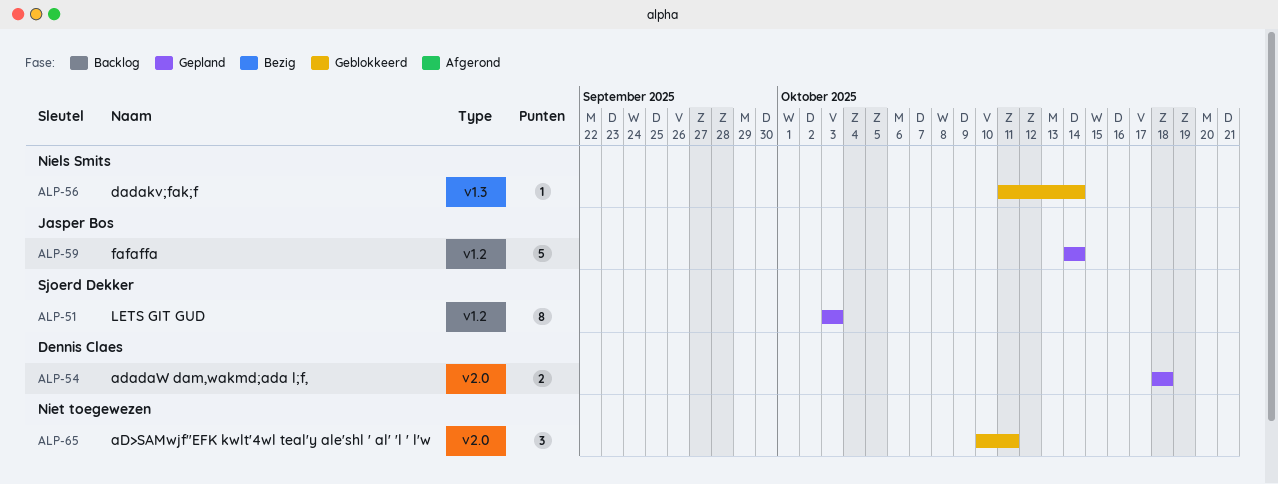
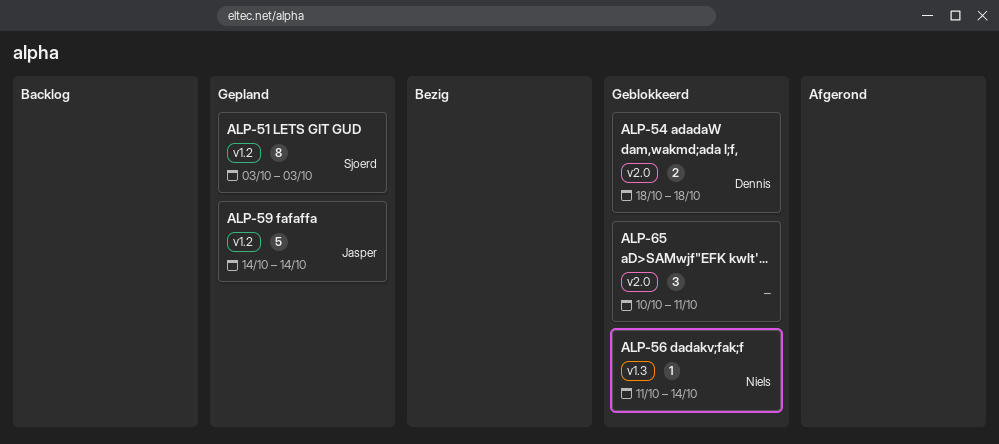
ALP-54, status: Gepland -> Geblokkeerd

